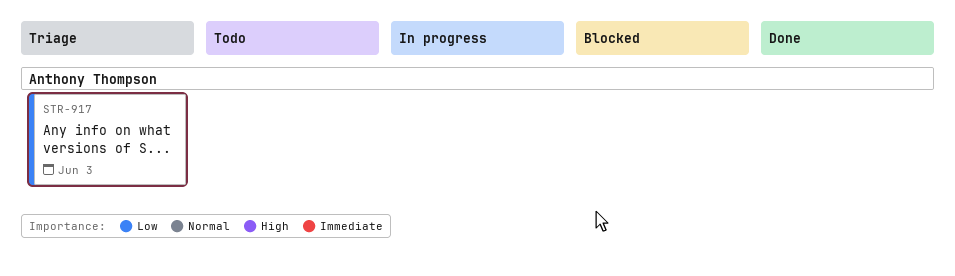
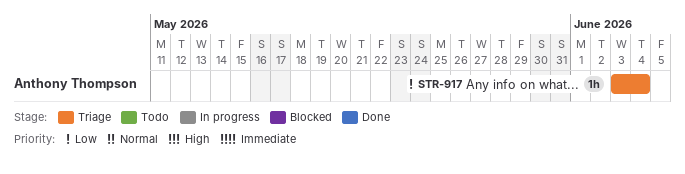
STR-917, due: Jun 3 -> Jun 4

